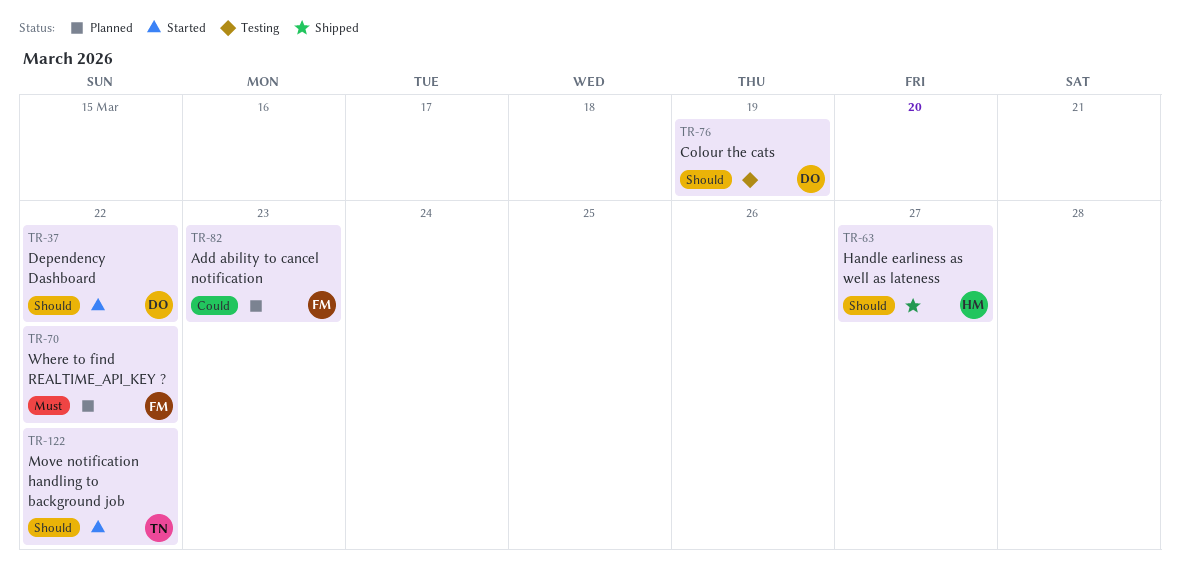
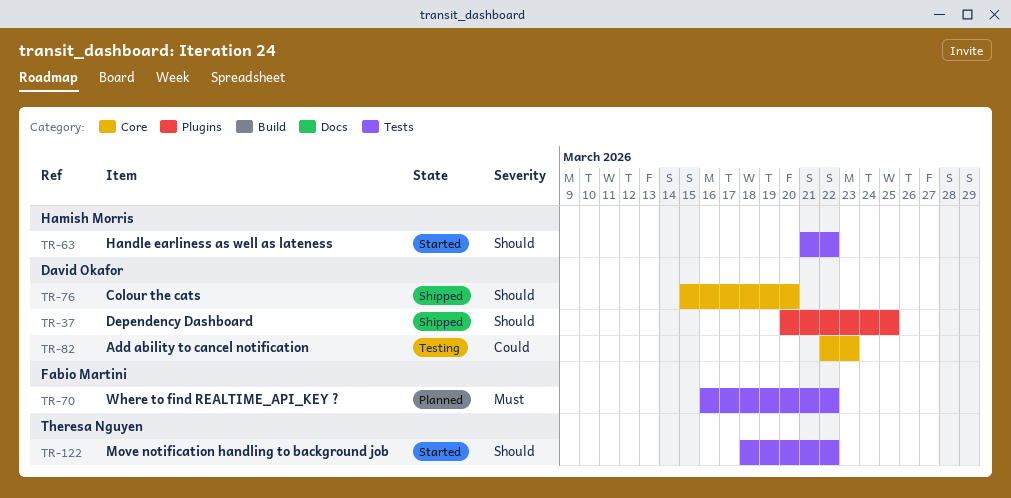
TR-37, status: Started -> Shipped
TR-37, due: Mar 22 -> Mar 25
TR-63, status: Shipped -> Started
TR-63, due: Mar 27 -> Mar 22
TR-76, status: Testing -> Shipped
TR-76, due: Mar 19 -> Mar 20
TR-82, status: Planned -> Testing
TR-82, owner: Fabio Martini -> David Okafor

